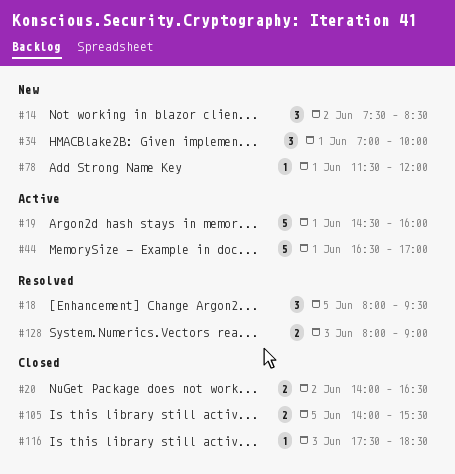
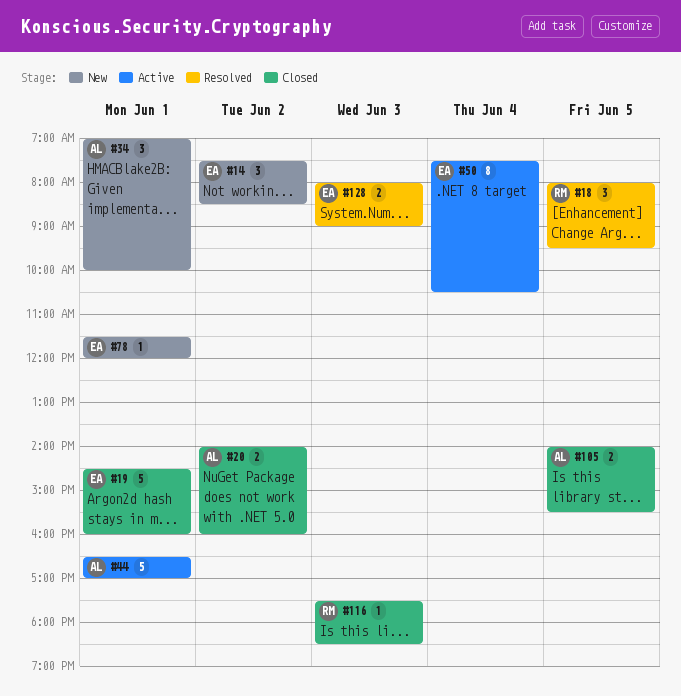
#19, status: Active -> Closed
#20, ends: 16:30 -> 16:00
#50: none -> present

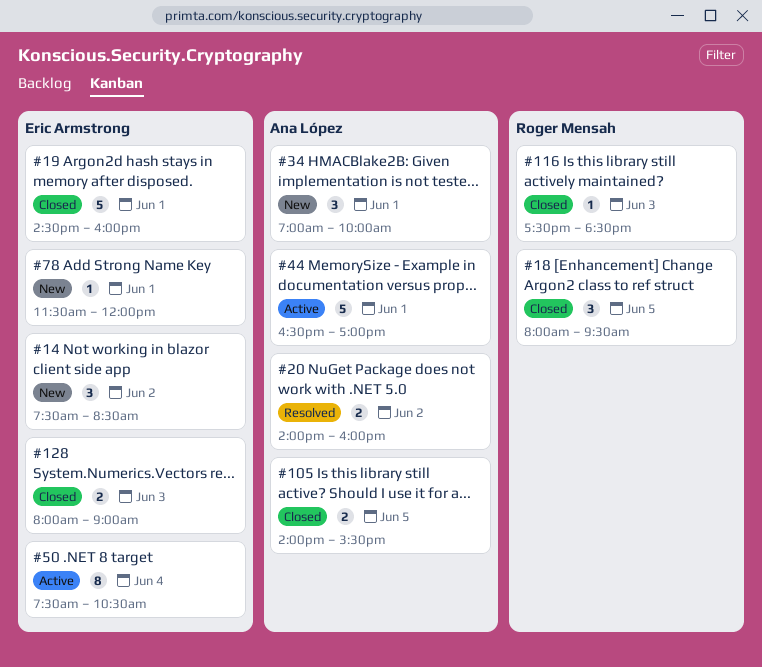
#18, status: Resolved -> Closed
#20, status: Closed -> Resolved
#128, status: Resolved -> Closed

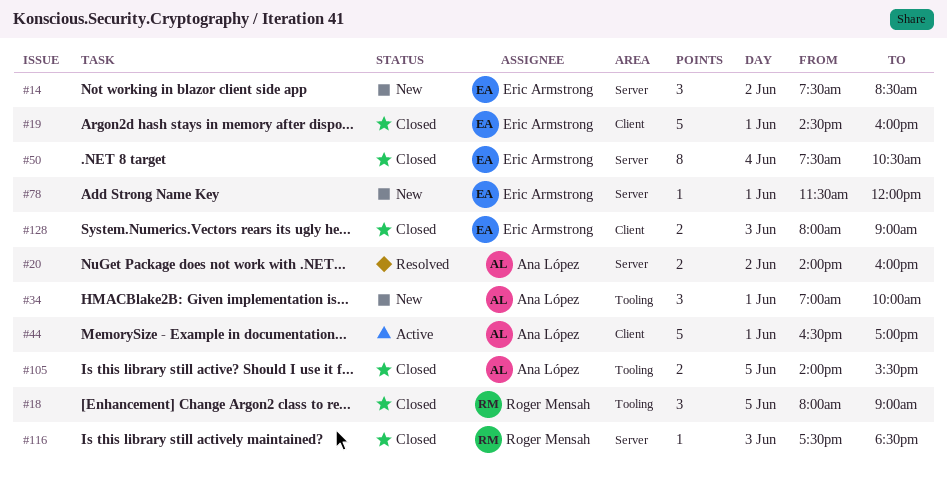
#18, ends: 09:30 -> 09:00
#50, status: Active -> Closed

